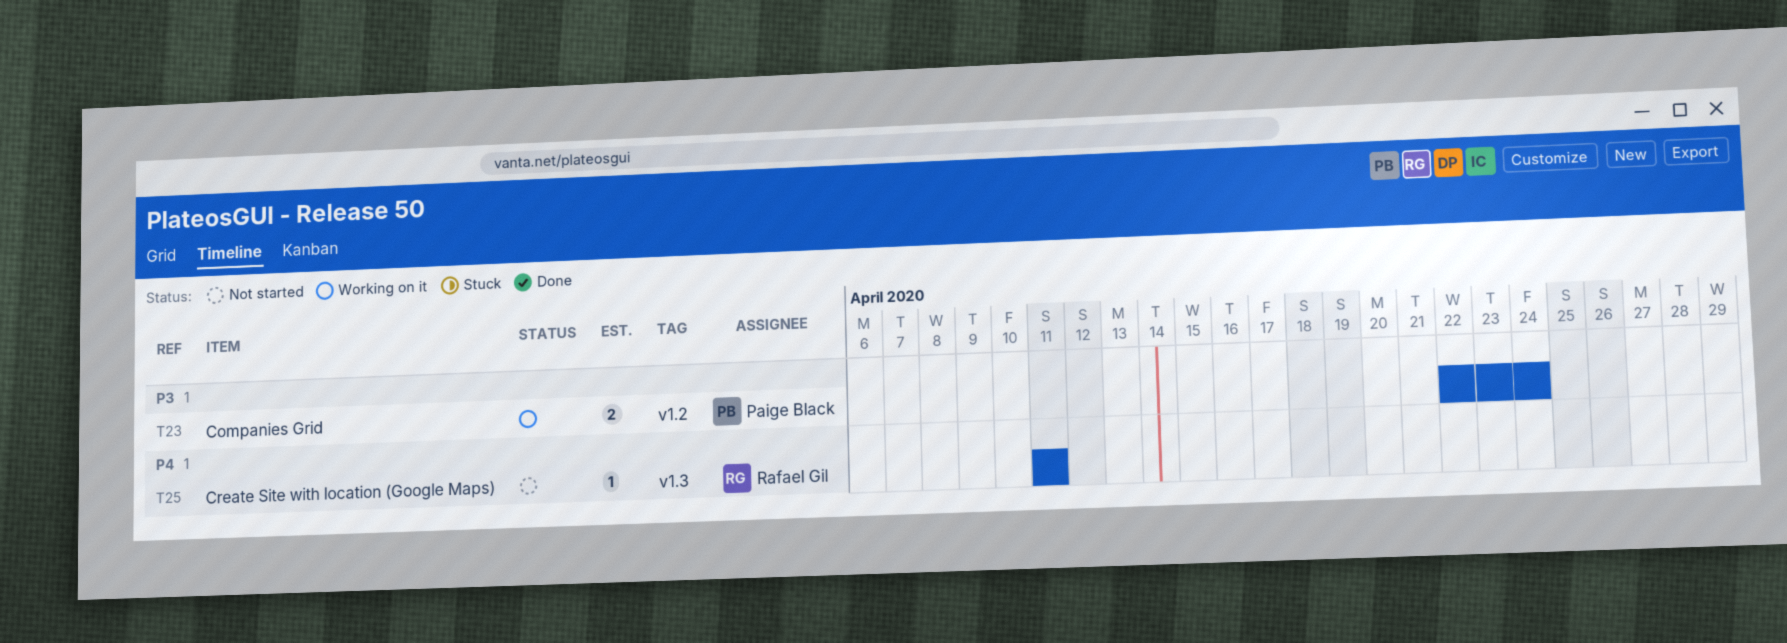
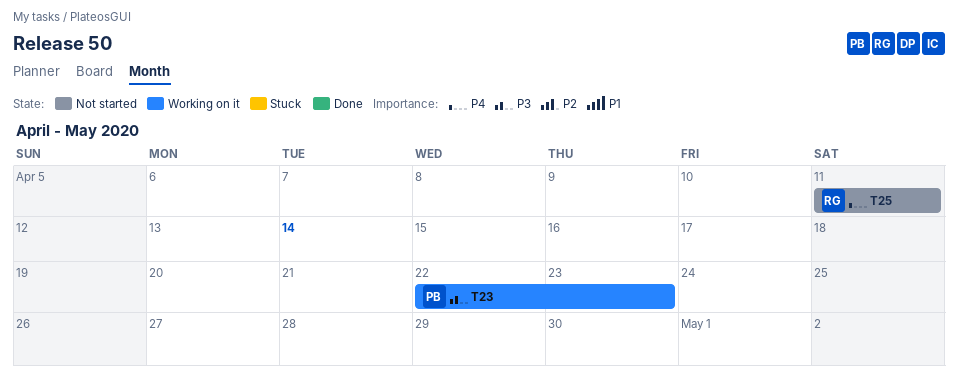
T23, due: Apr 24 -> Apr 23

